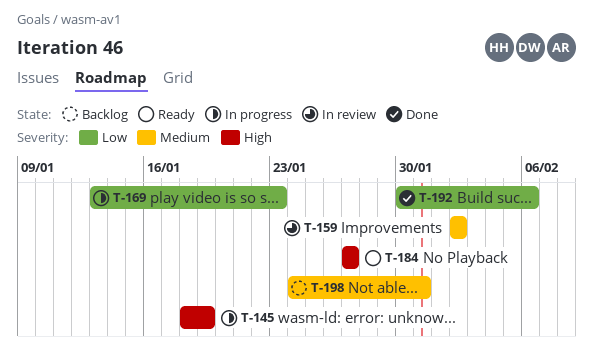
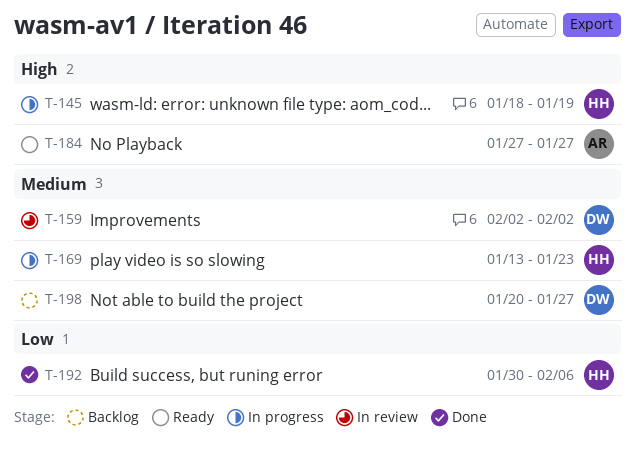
T-169, priority: Low -> Medium
T-198, start: Jan 24 -> Jan 20
T-198, due: Jan 31 -> Jan 27

